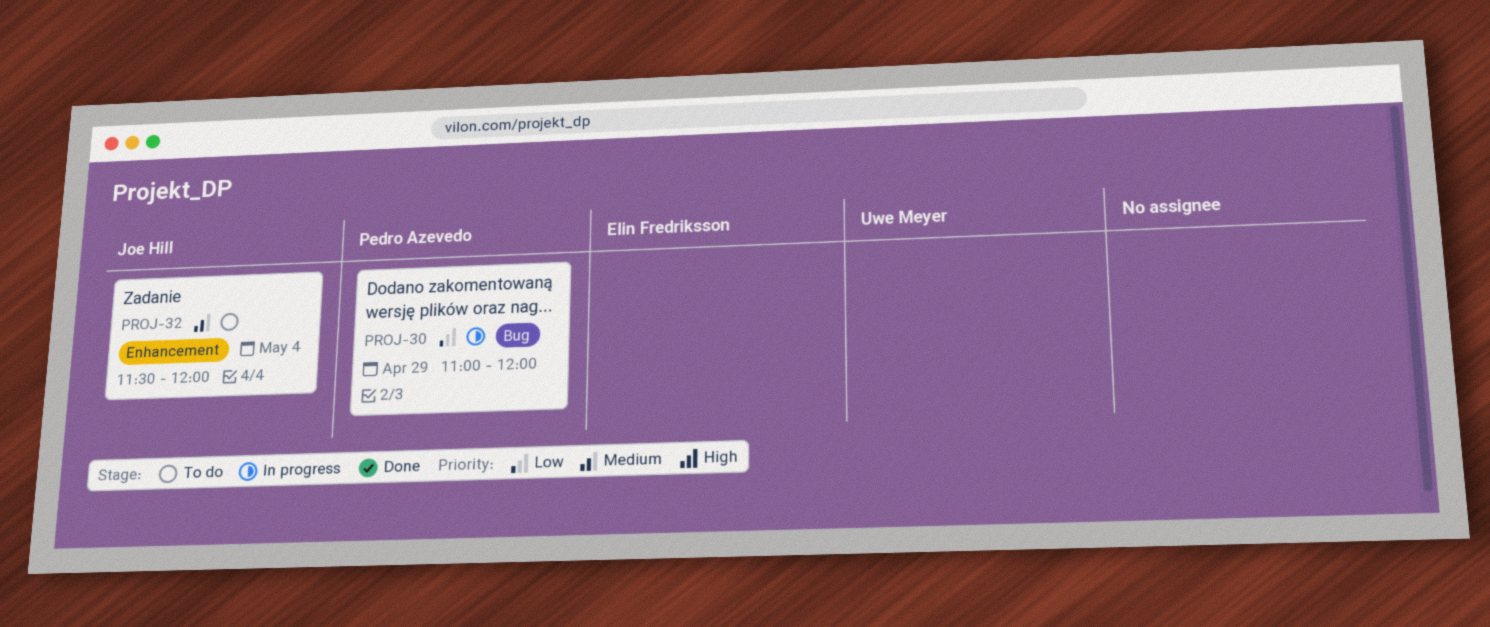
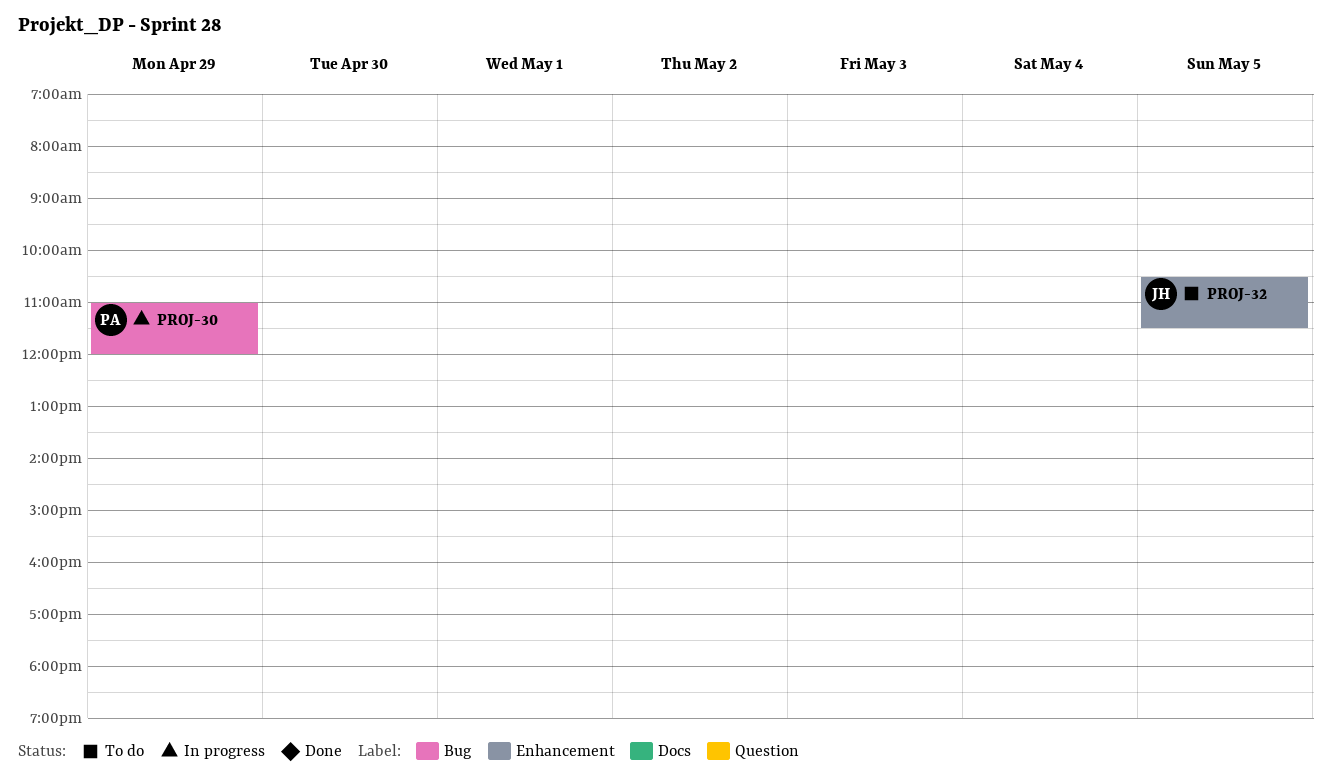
PROJ-32, day: May 4 -> May 5
PROJ-32, begins: 11:30 -> 10:30
PROJ-32, ends: 12:00 -> 11:30

